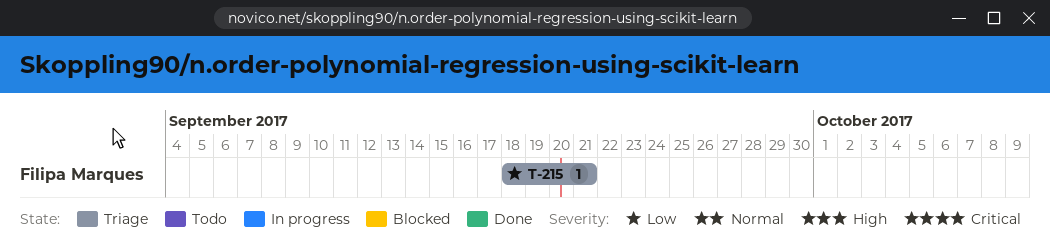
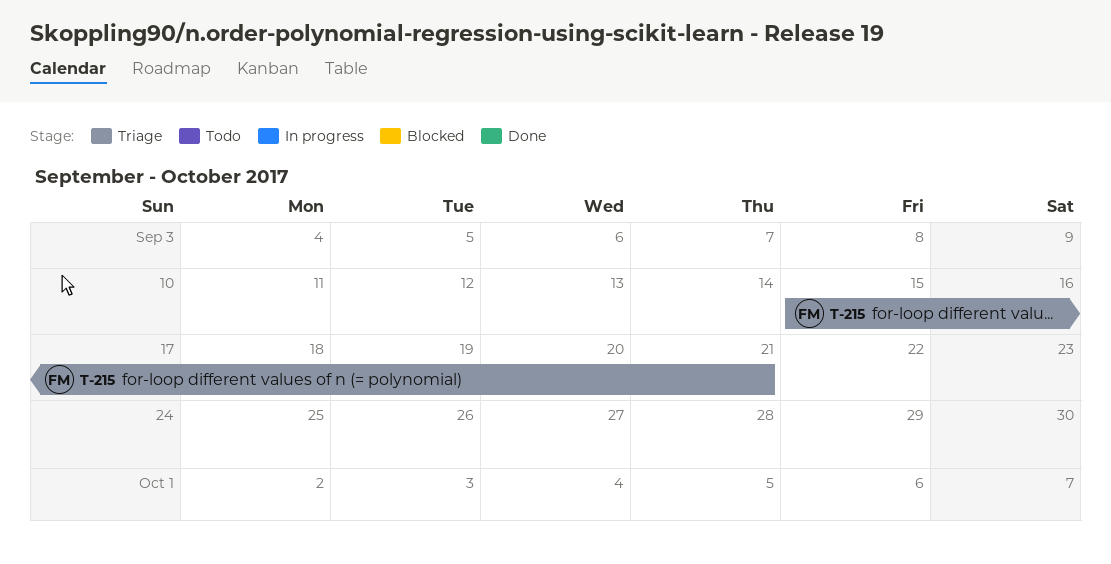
T-215, start: Sep 18 -> Sep 15

